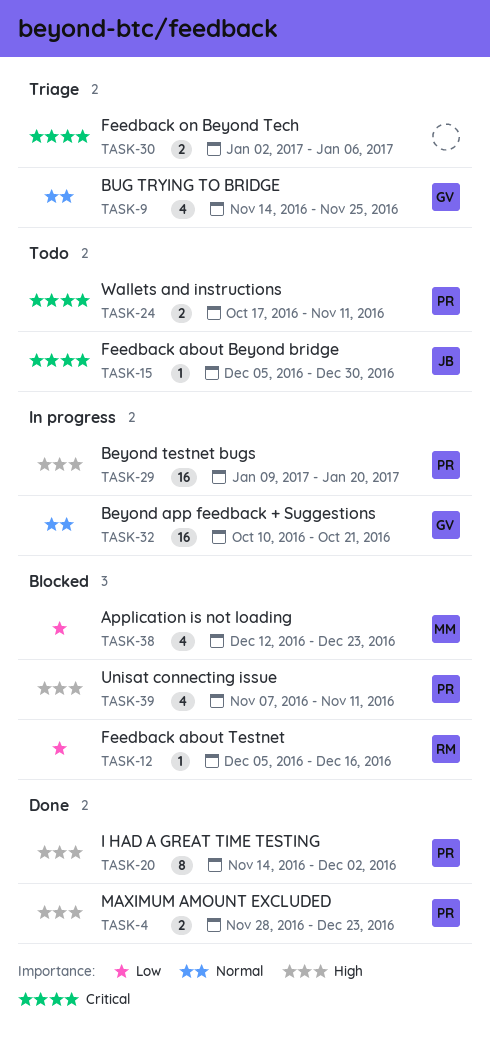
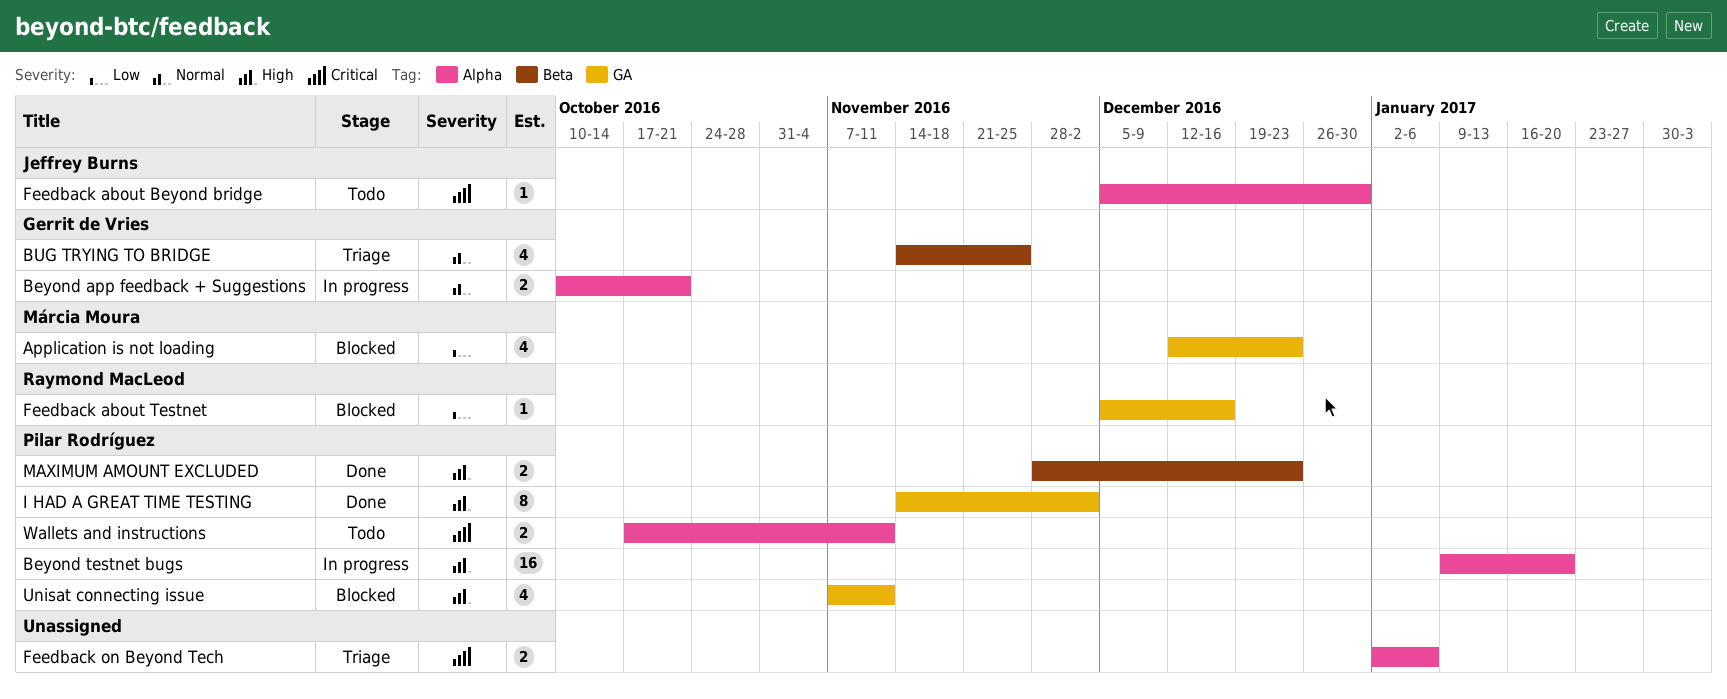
Beyond app feedback + Suggestions, estimate: 16 -> 2

